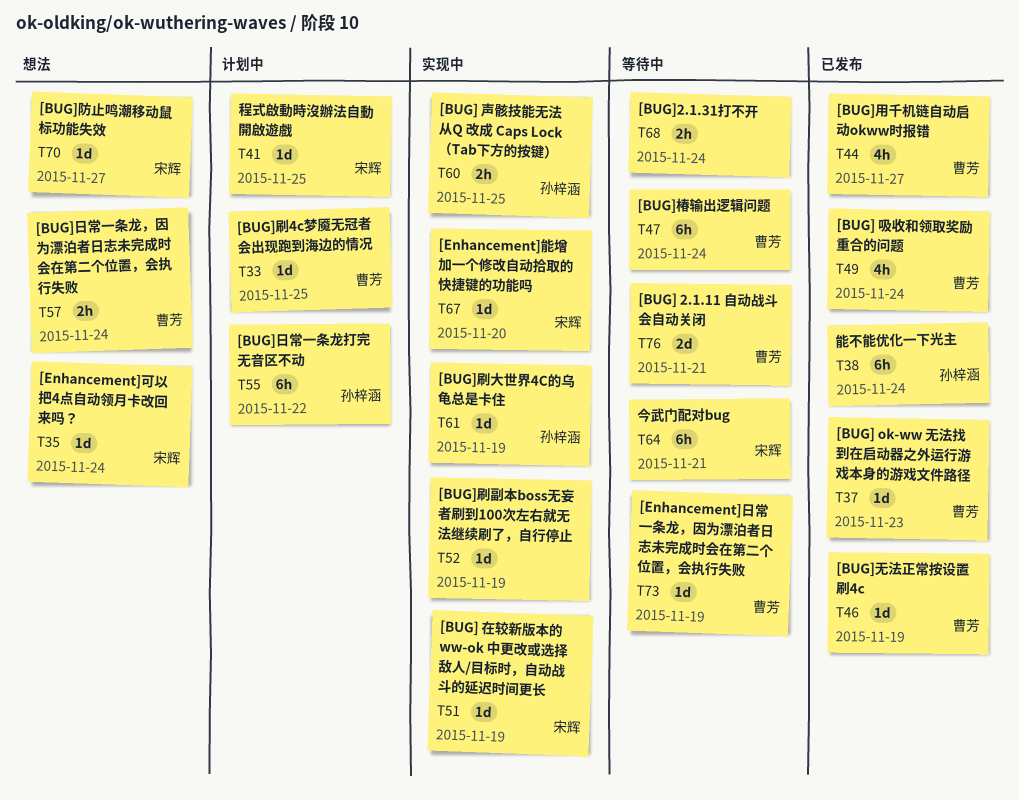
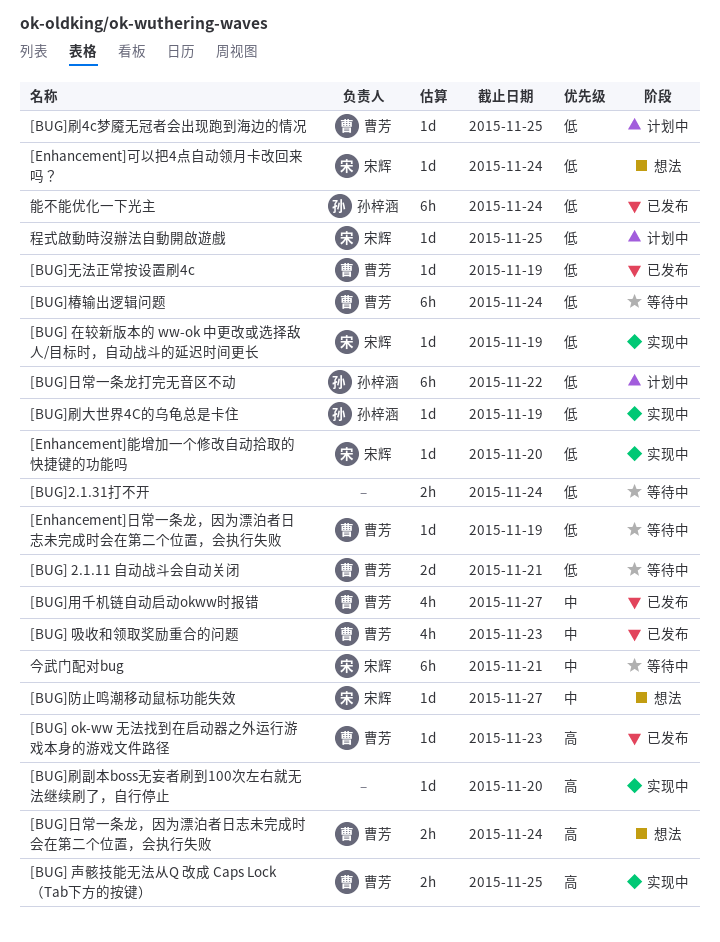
[BUG] 吸收和领取奖励重合的问题, due: Nov 24 -> Nov 23
[BUG] 声骸技能无法从Q 改成 Caps Lock （Tab下方的按键）, owner: 孙梓涵 -> 曹芳
[BUG]刷副本boss无妄者刷到100次左右就无法继续刷了，自行停止, due: Nov 19 -> Nov 20

